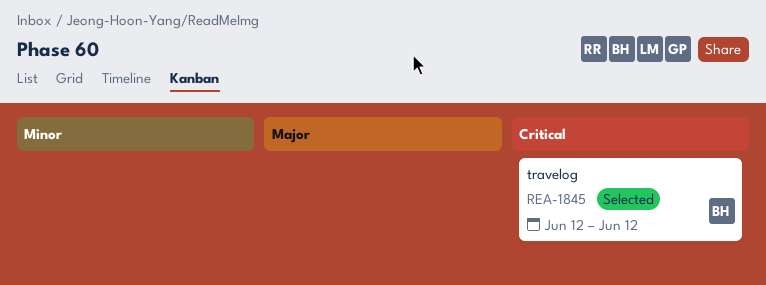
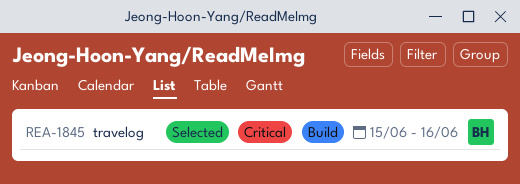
REA-1845, start: Jun 12 -> Jun 15
REA-1845, due: Jun 12 -> Jun 16

